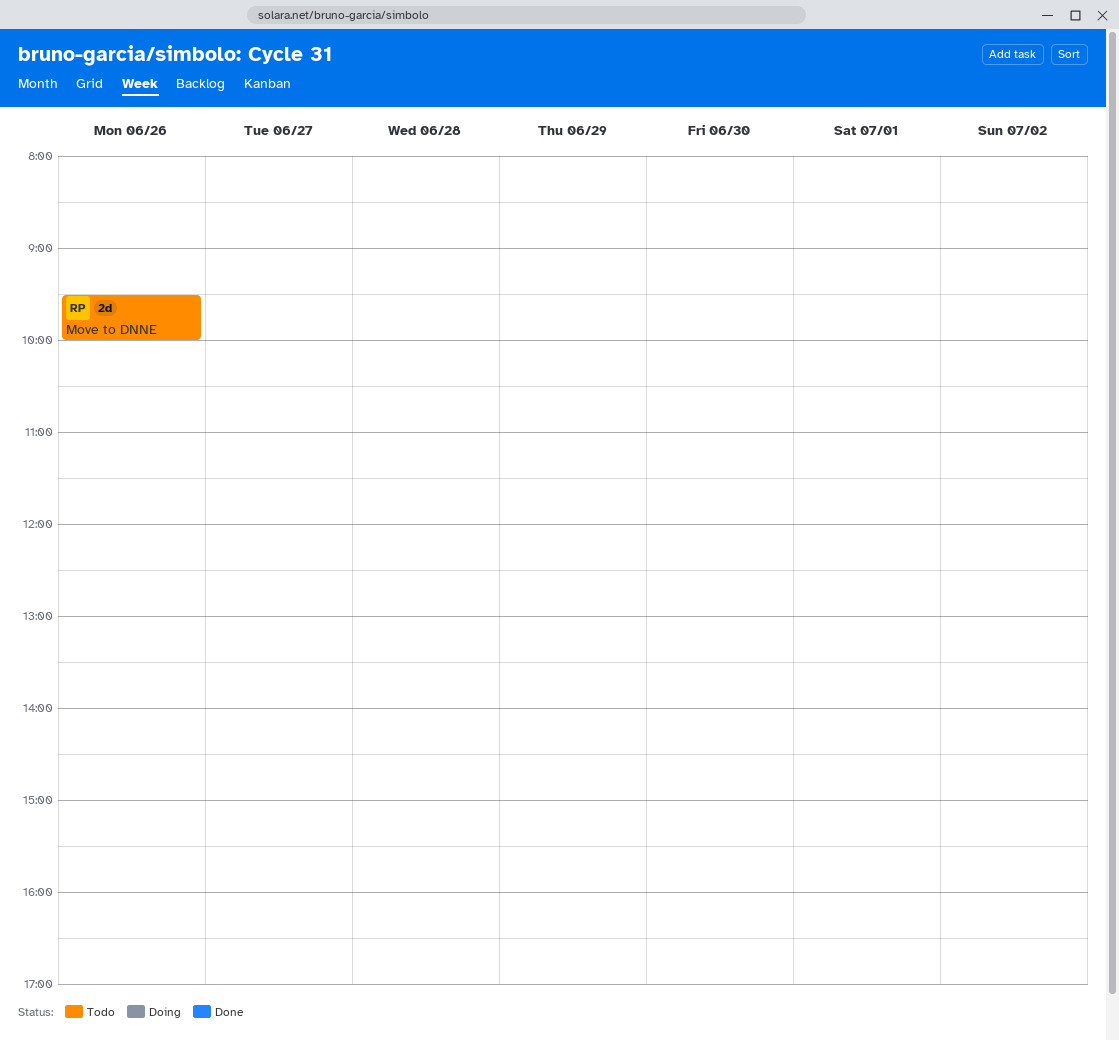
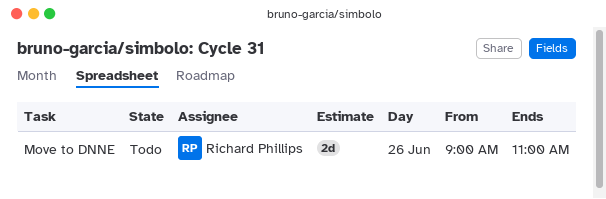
Move to DNNE, begins: 09:30 -> 09:00
Move to DNNE, ends: 10:00 -> 11:00

